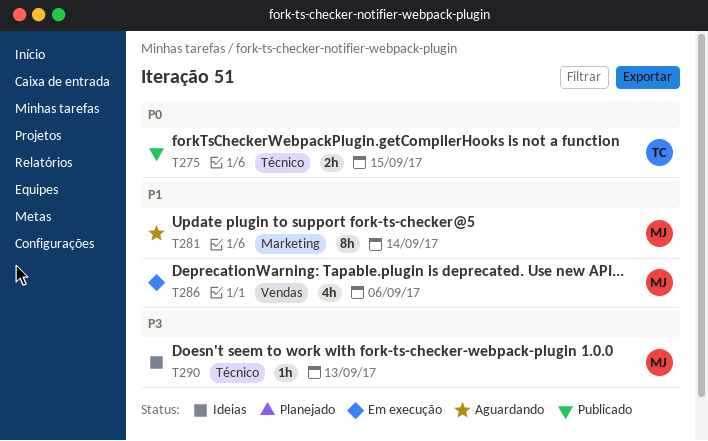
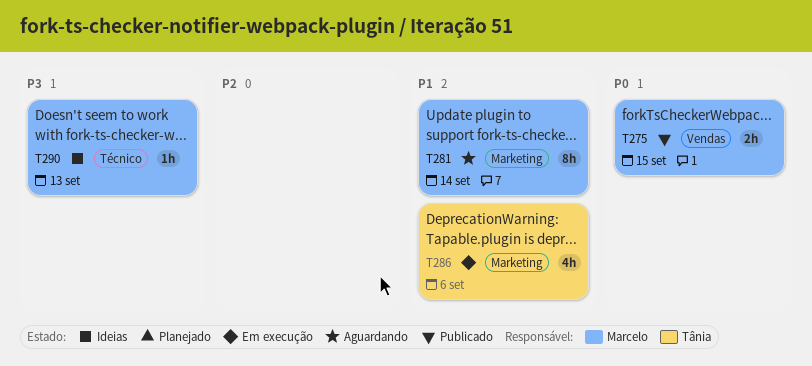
T275, owner: Tânia -> Marcelo
T275, label: Técnico -> Vendas
T286, owner: Marcelo -> Tânia
T286, label: Vendas -> Marketing

